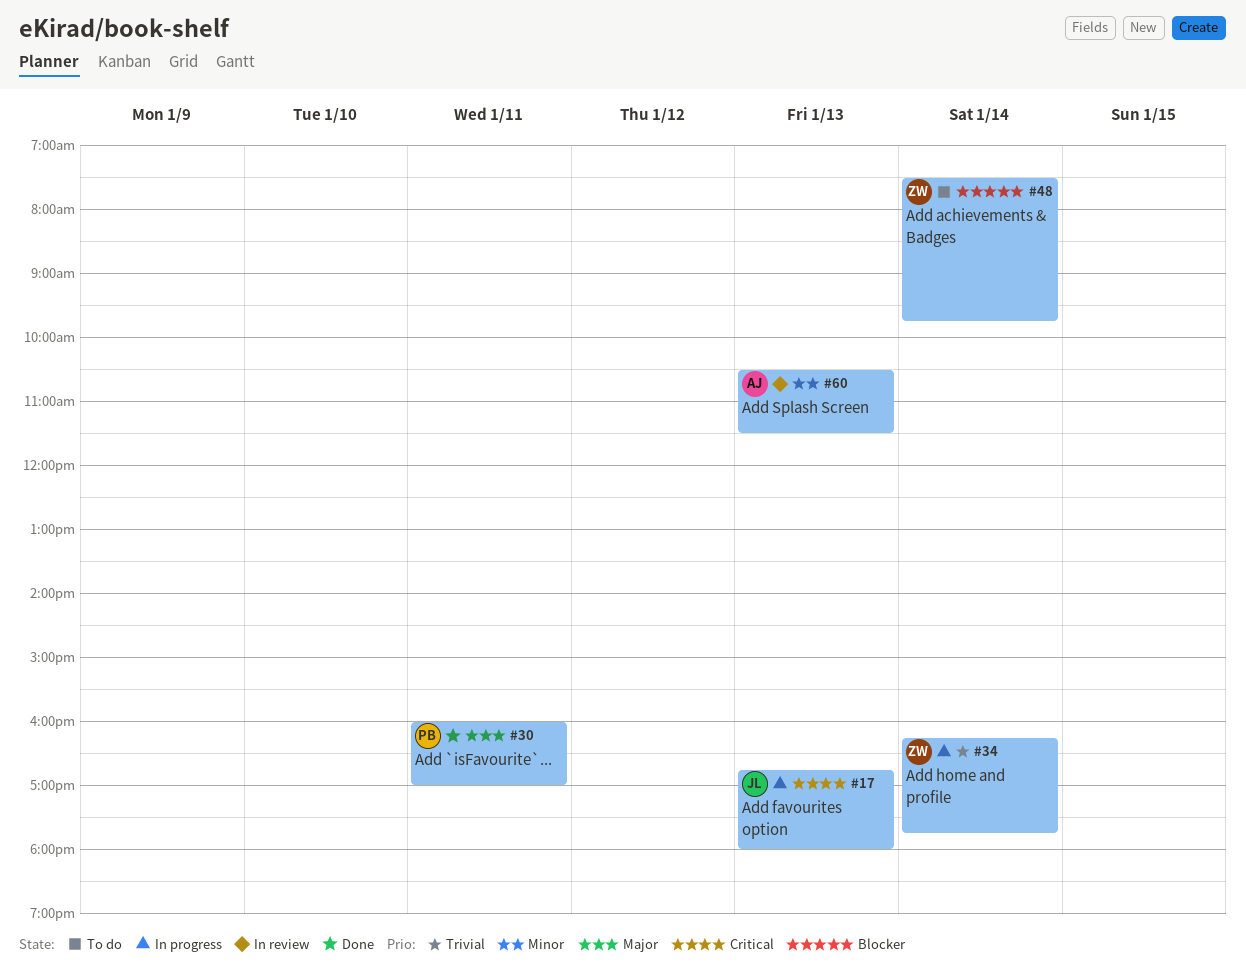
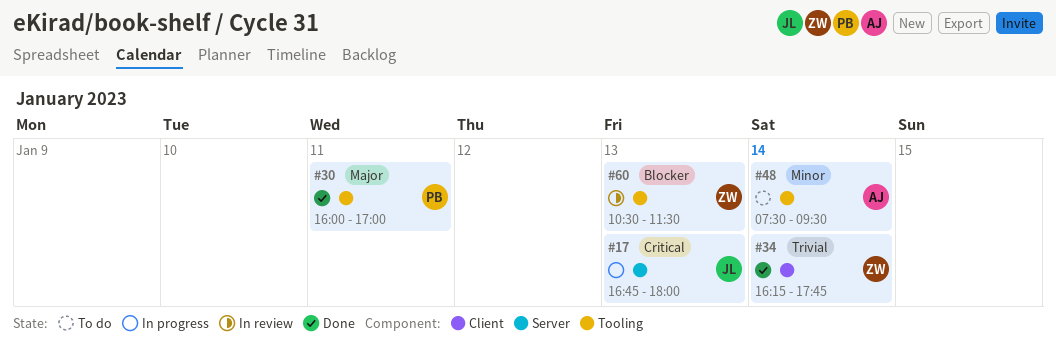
#34, status: In progress -> Done
#48, owner: ZW -> AJ
#48, priority: Blocker -> Minor
#48, ends: 09:45 -> 09:30
#60, owner: AJ -> ZW
#60, priority: Minor -> Blocker

